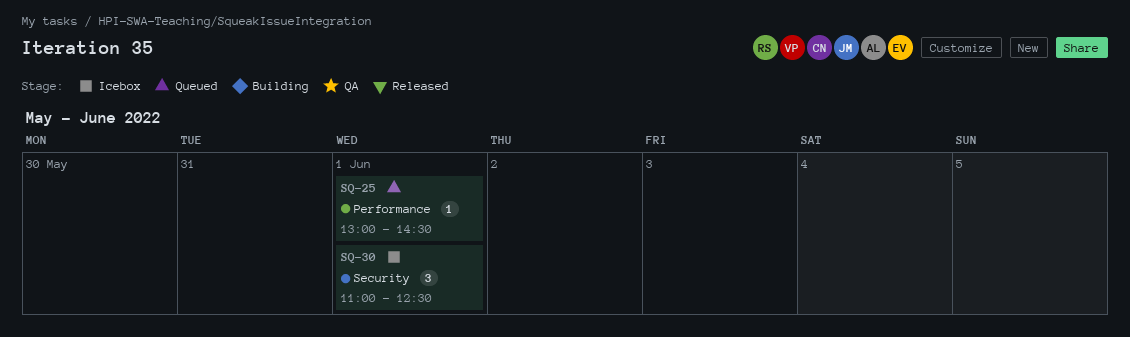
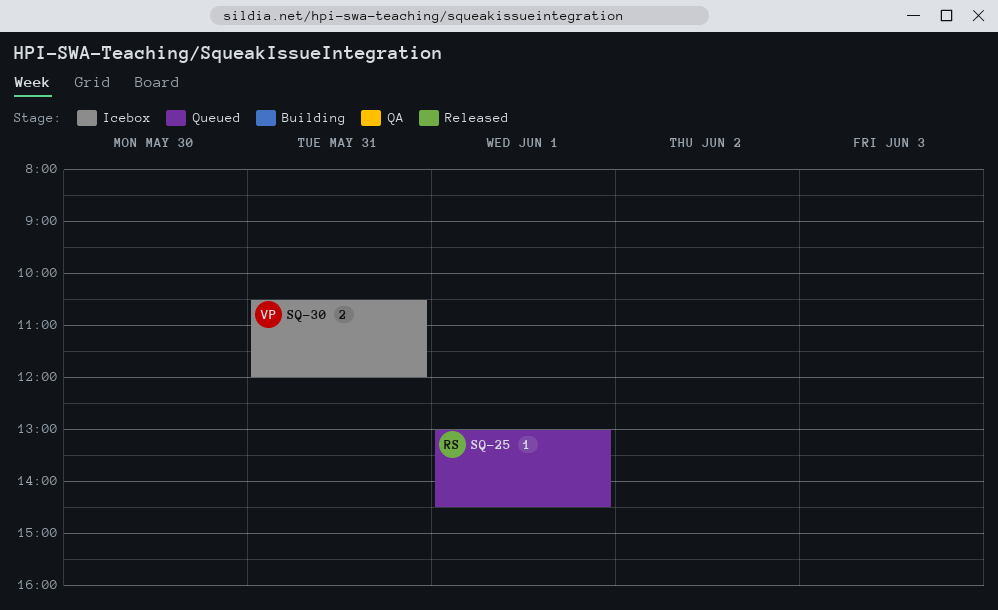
SQ-30, estimate: 3 -> 2
SQ-30, day: Jun 1 -> May 31
SQ-30, begins: 11:00 -> 10:30
SQ-30, ends: 12:30 -> 12:00

